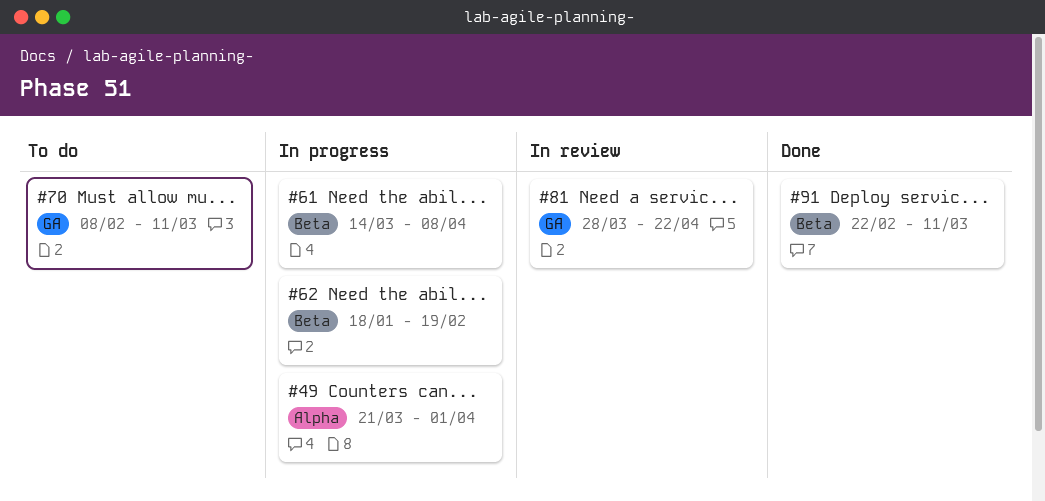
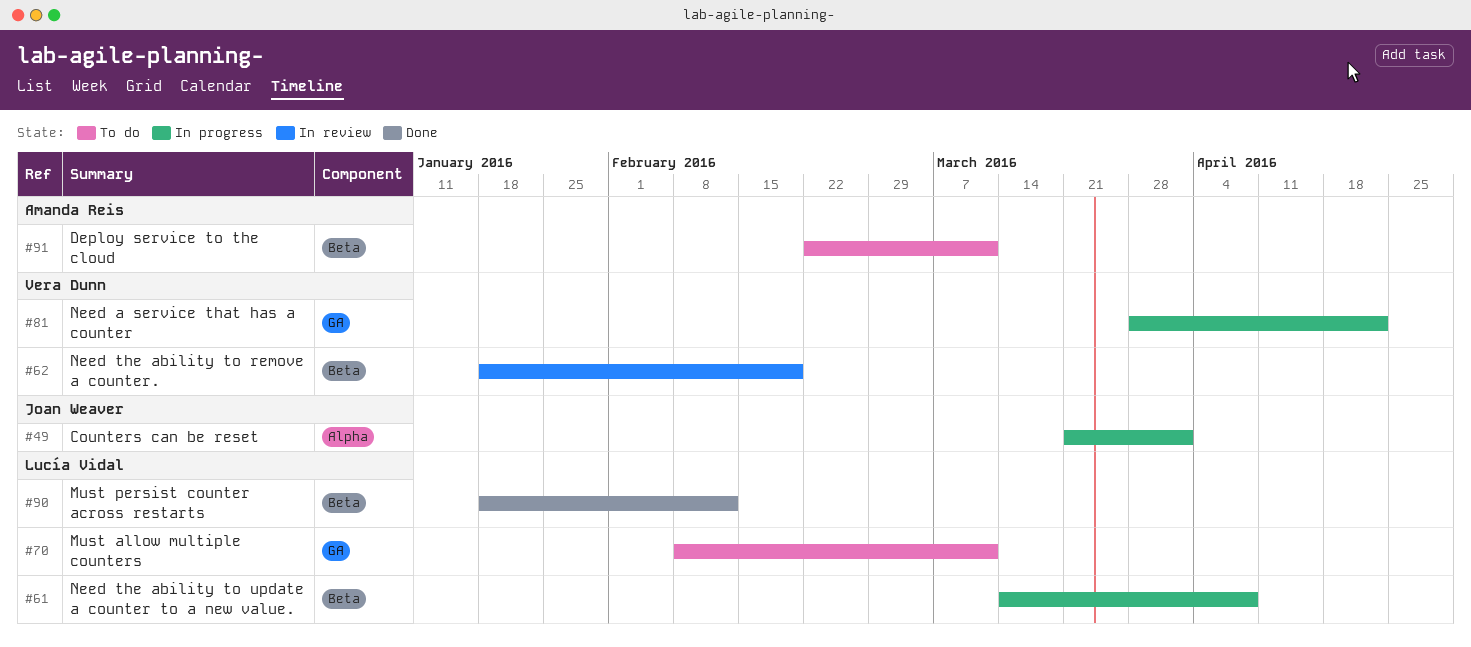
#62, status: In progress -> In review
#81, status: In review -> In progress
#90: none -> present
#91, status: Done -> To do

